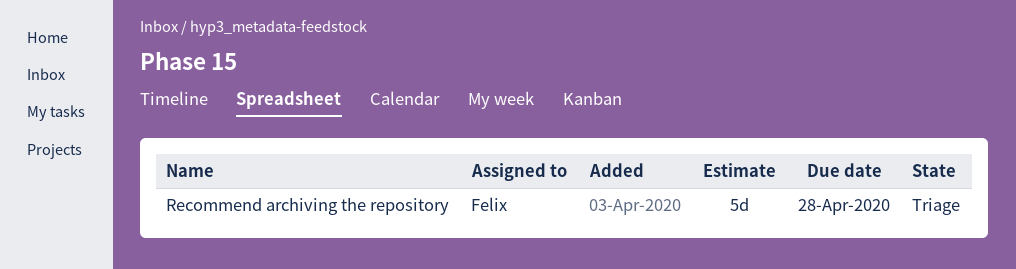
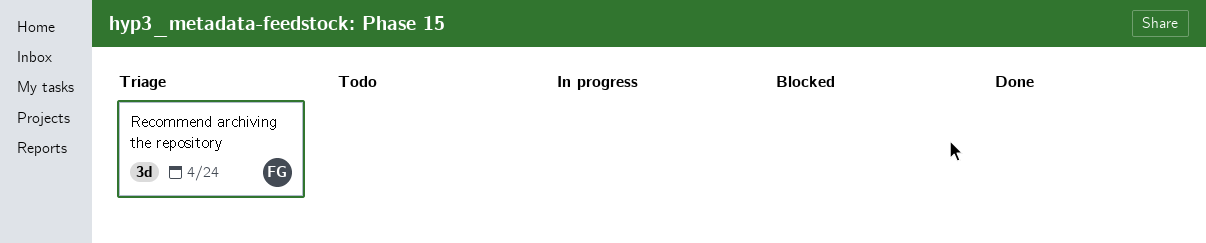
Recommend archiving the repository, estimate: 5d -> 3d
Recommend archiving the repository, due: Apr 28 -> Apr 24

